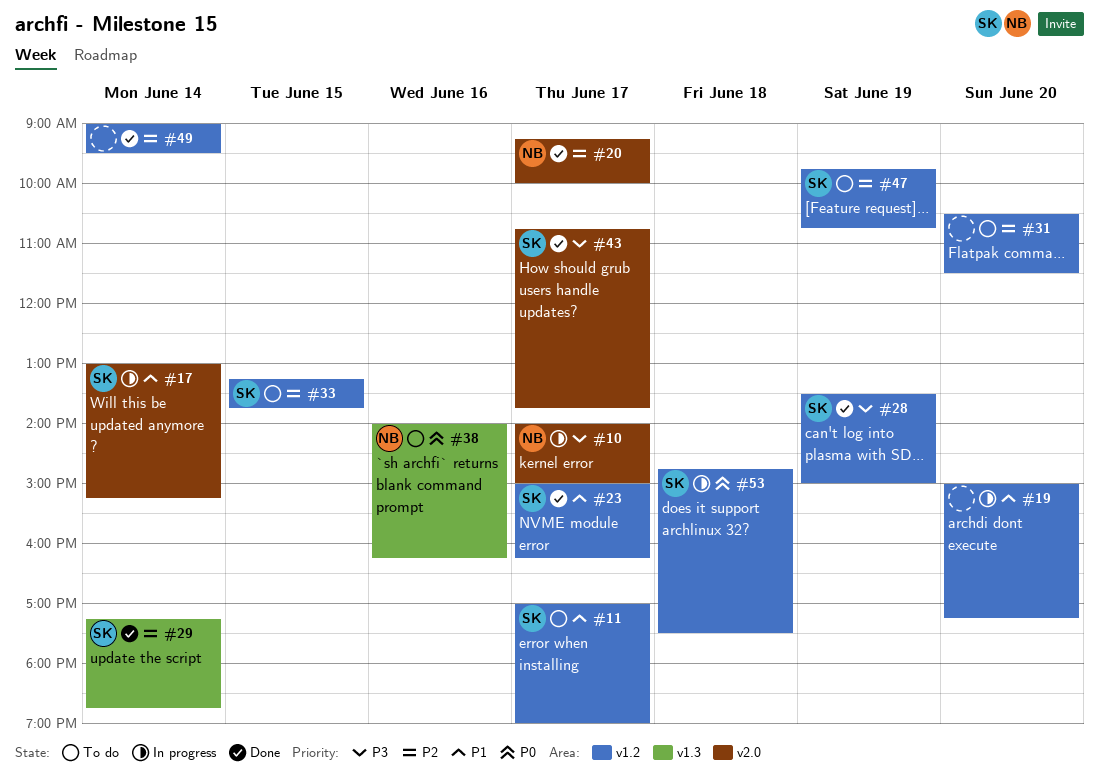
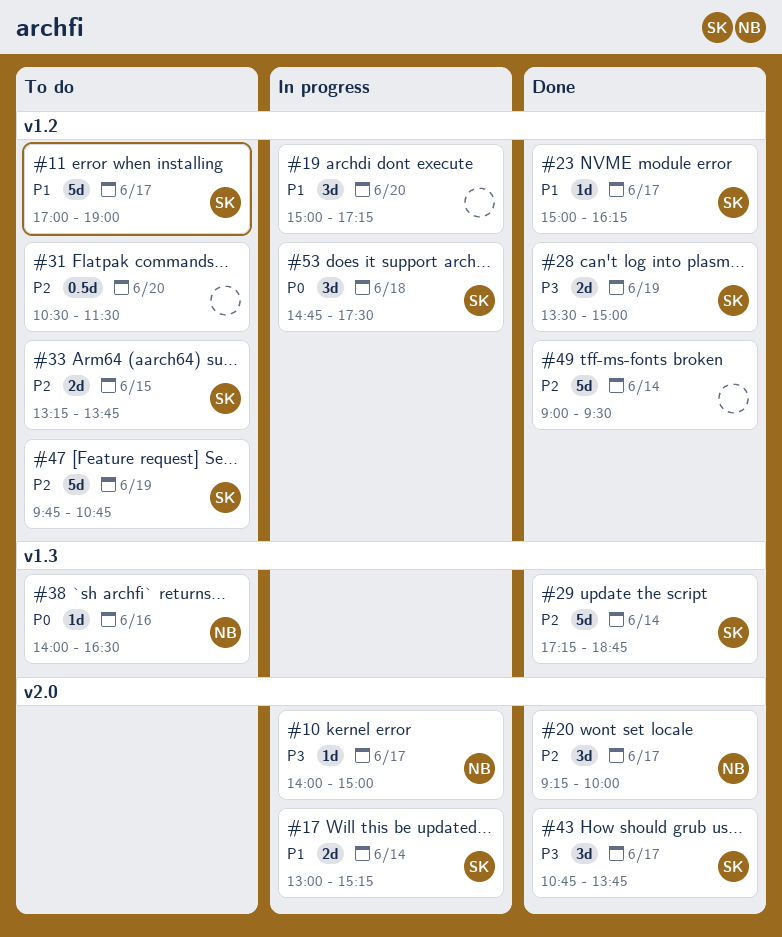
#38, ends: 16:15 -> 16:30

